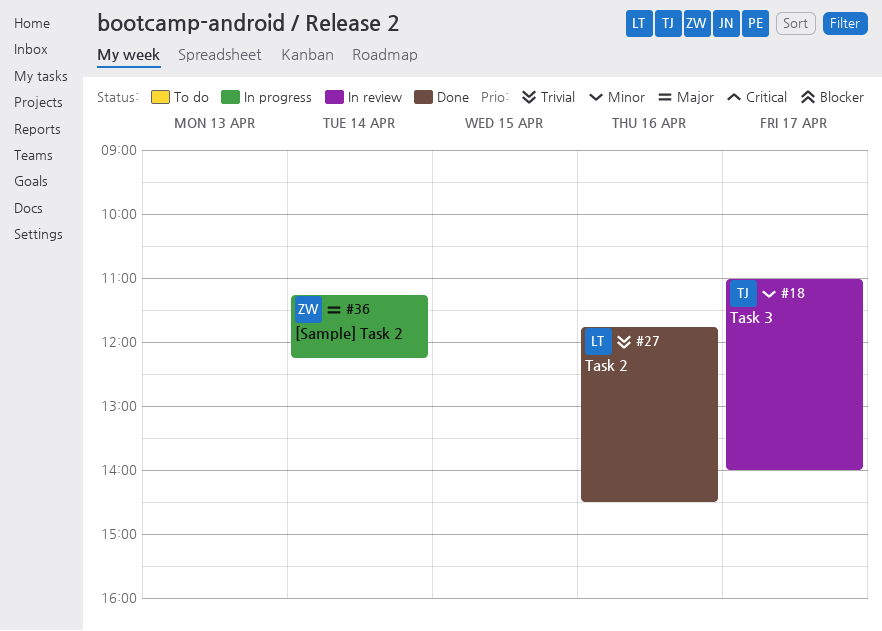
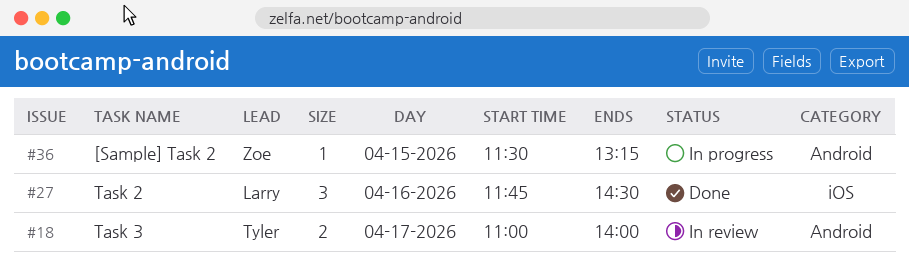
#36, day: Apr 14 -> Apr 15
#36, begins: 11:15 -> 11:30
#36, ends: 12:15 -> 13:15

